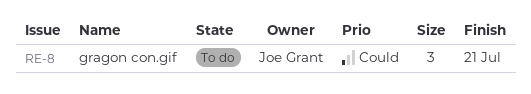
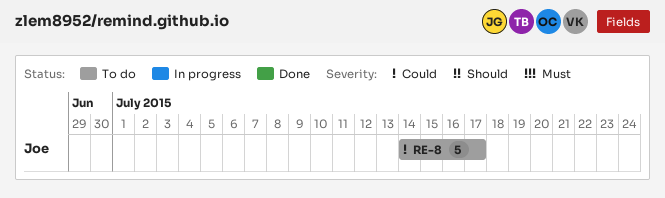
RE-8, estimate: 3 -> 5
RE-8, due: Jul 21 -> Jul 17

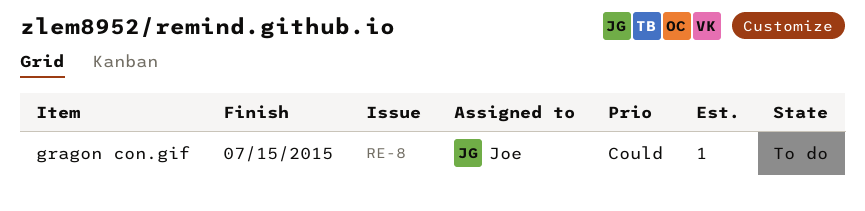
RE-8, estimate: 5 -> 1
RE-8, due: Jul 17 -> Jul 15

